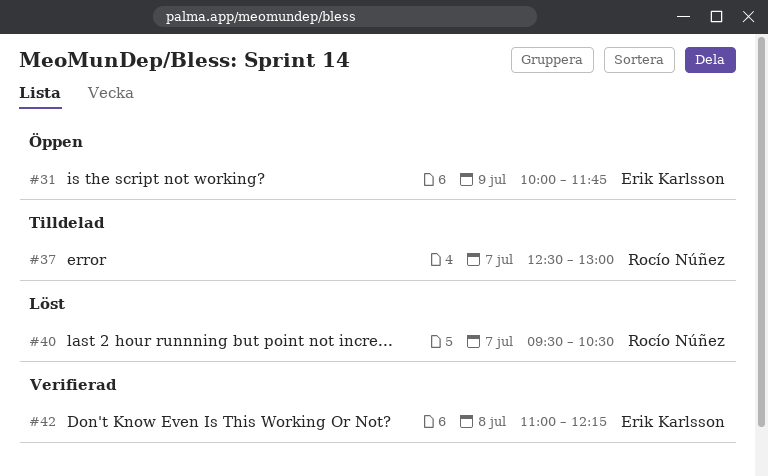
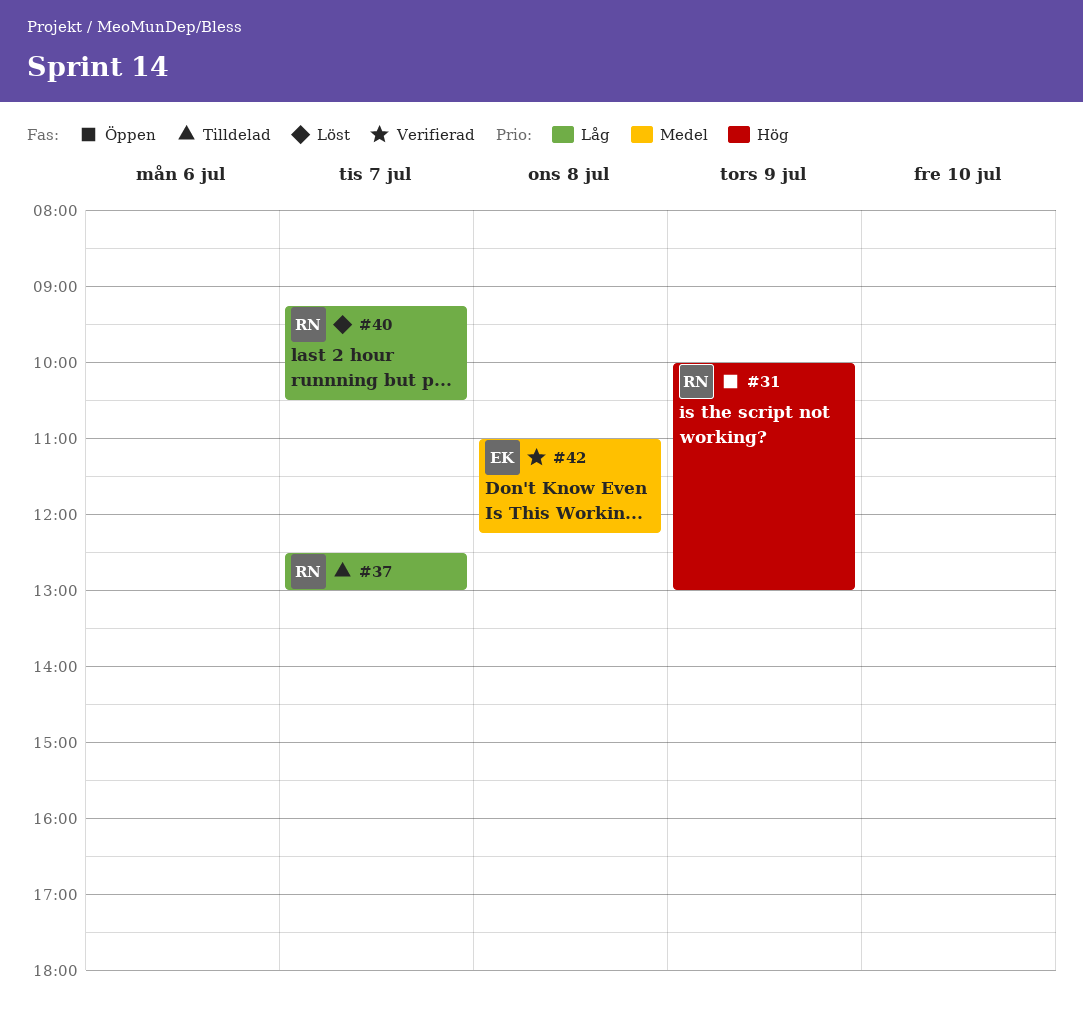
#31, owner: Erik Karlsson -> Rocío Núñez
#31, ends: 11:45 -> 13:00
#40, begins: 09:30 -> 09:15

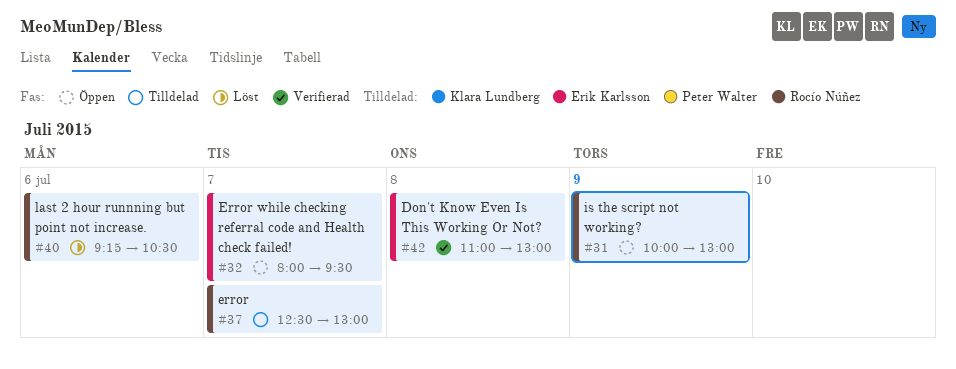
#32: none -> present
#40, day: Jul 7 -> Jul 6
#42, ends: 12:15 -> 13:00

